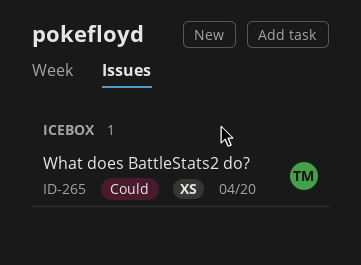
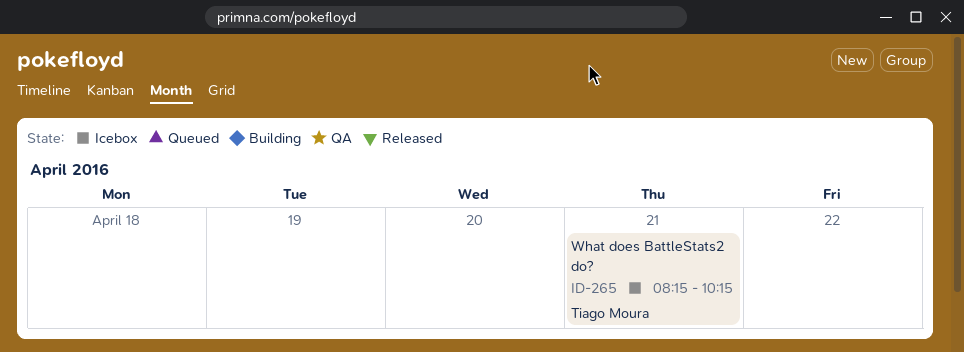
ID-265, day: Apr 20 -> Apr 21

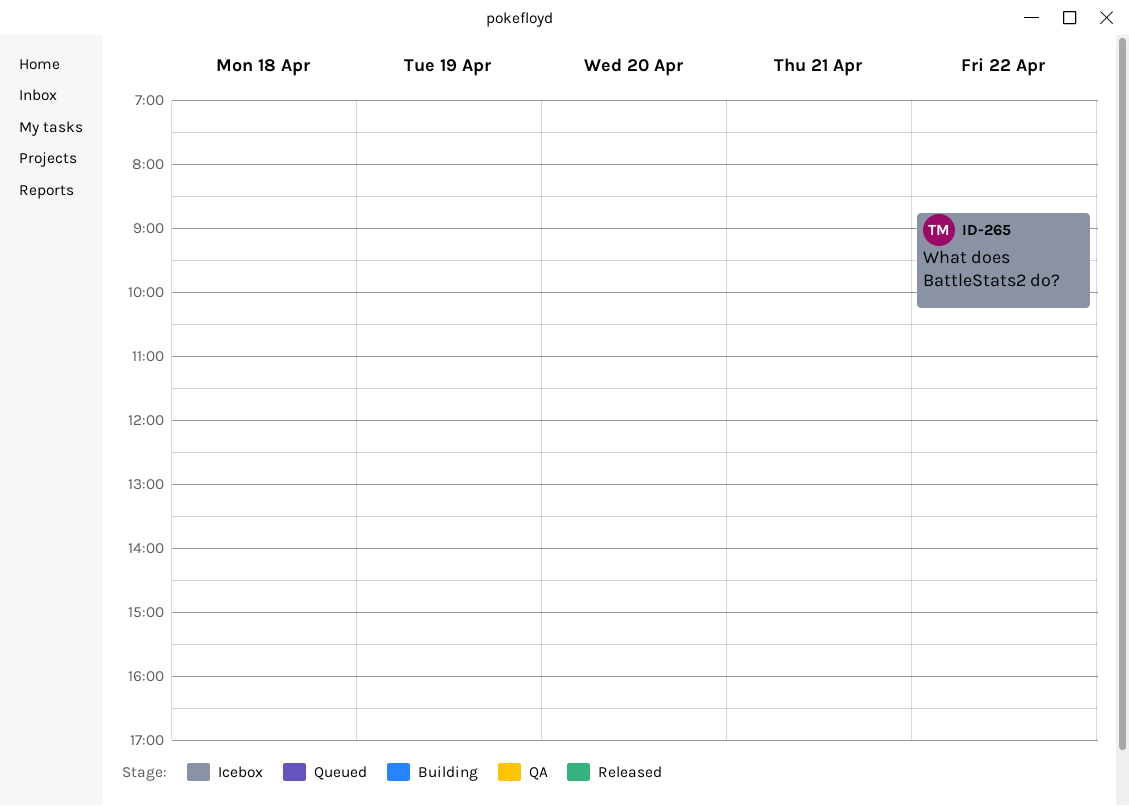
ID-265, day: Apr 21 -> Apr 22
ID-265, begins: 08:15 -> 08:45

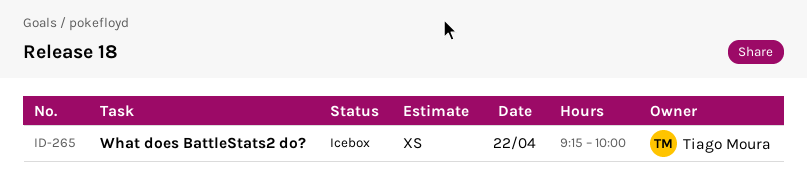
ID-265, begins: 08:45 -> 09:15
ID-265, ends: 10:15 -> 10:00

